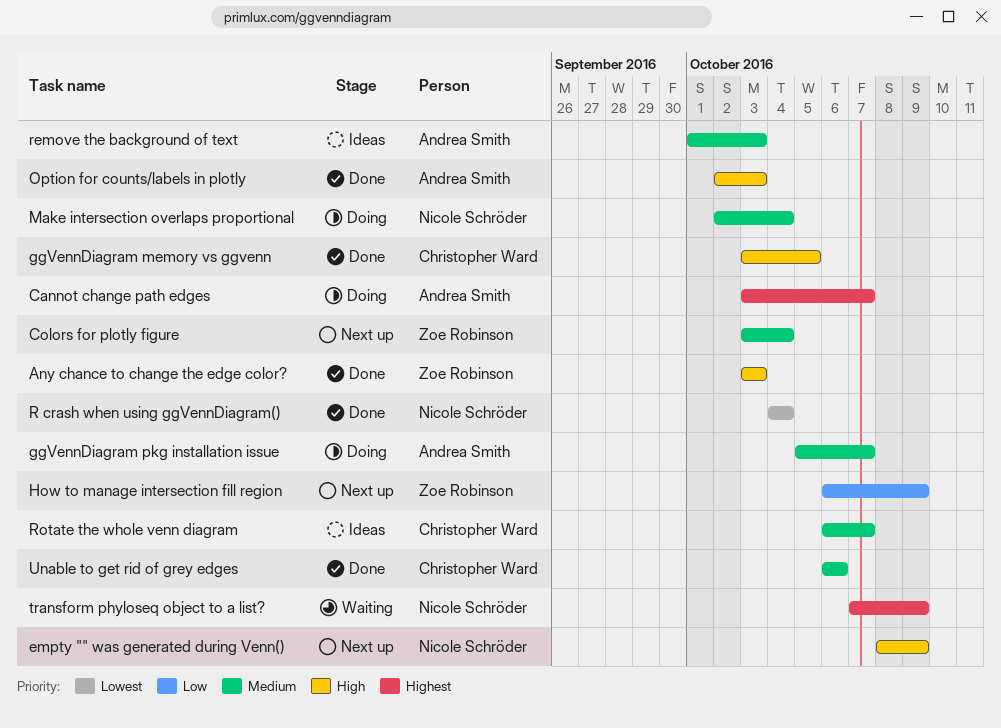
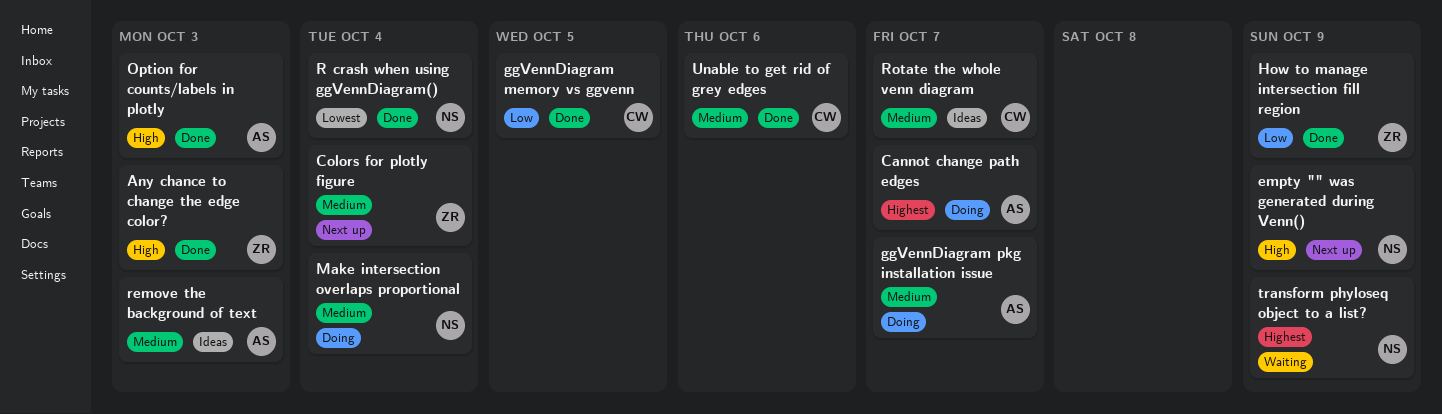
ggVennDiagram memory vs ggvenn, priority: High -> Low
How to manage intersection fill region, status: Next up -> Done

